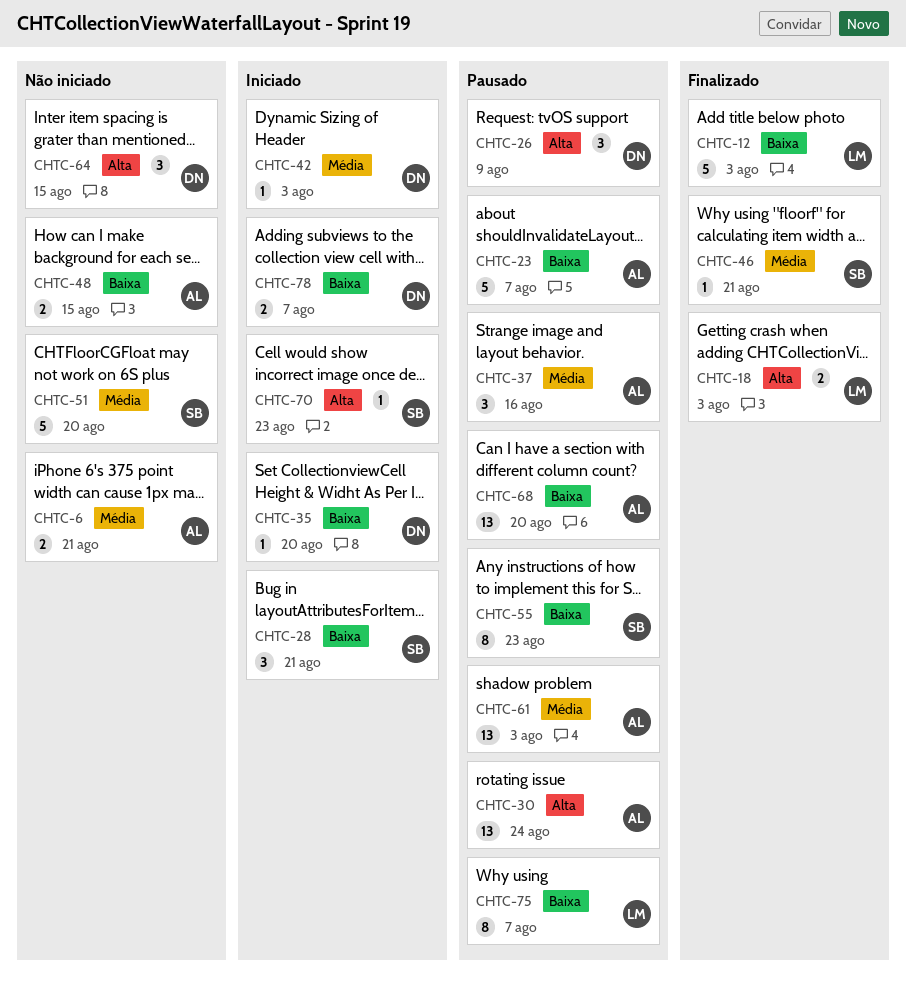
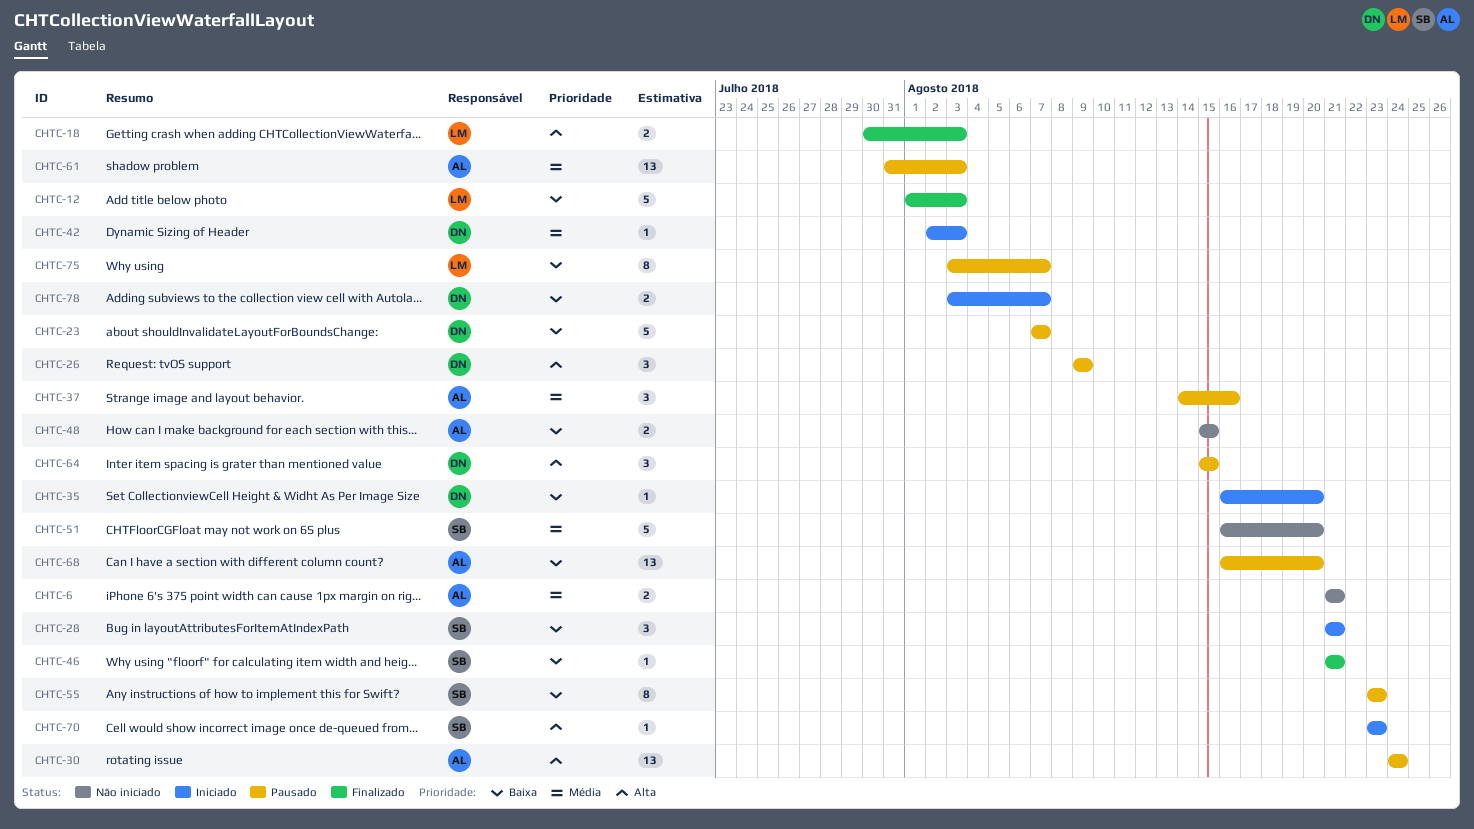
CHTC-23, owner: AL -> DN
CHTC-46, priority: Média -> Baixa
CHTC-64, status: Não iniciado -> Pausado

